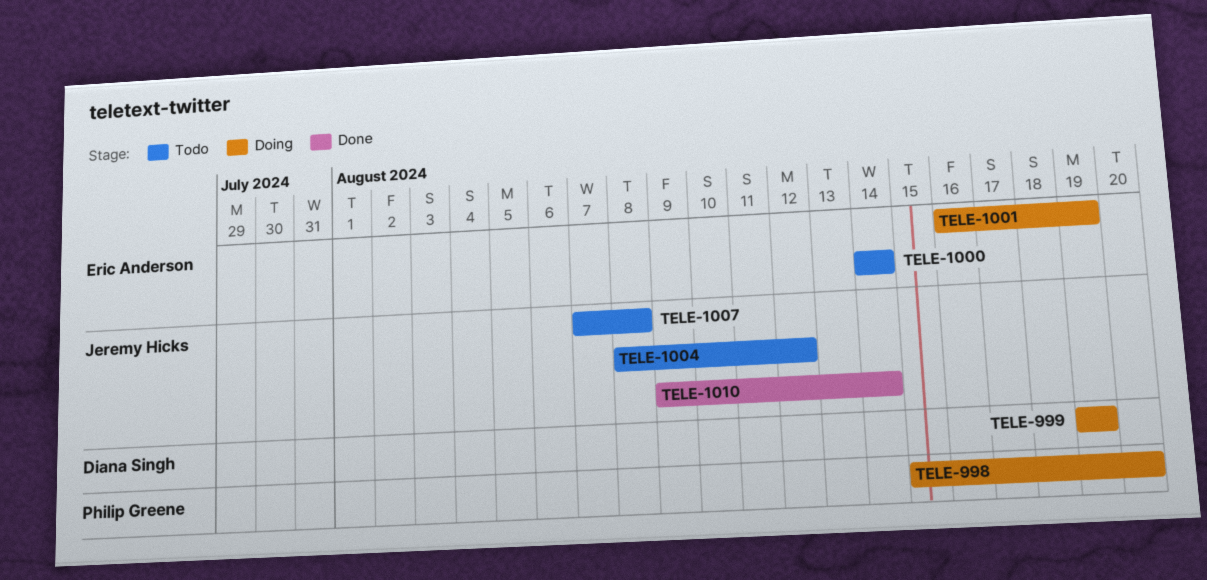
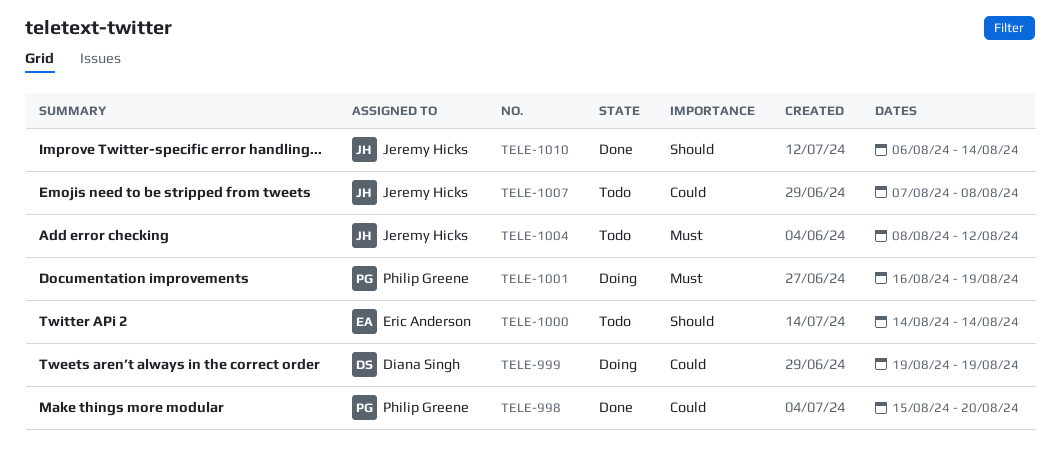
TELE-998, status: Doing -> Done
TELE-1001, owner: Eric Anderson -> Philip Greene
TELE-1010, start: Aug 9 -> Aug 6

